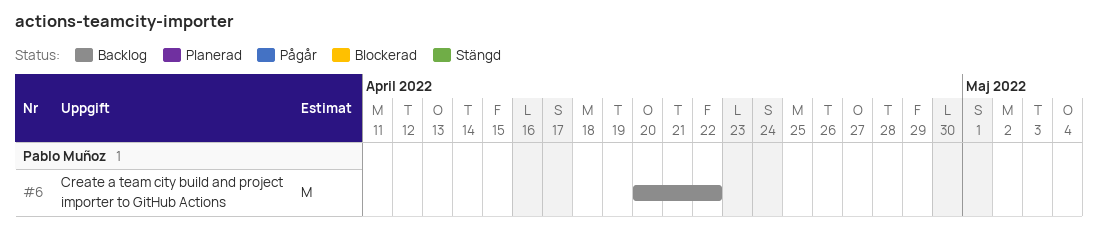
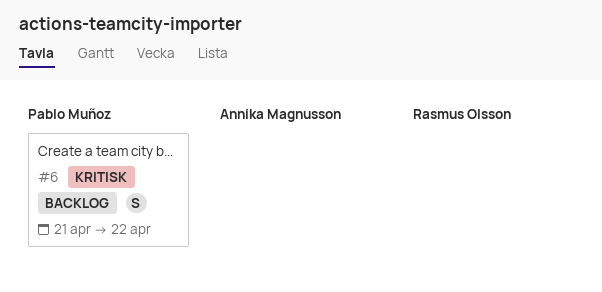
#6, estimate: M -> S
#6, start: Apr 20 -> Apr 21

